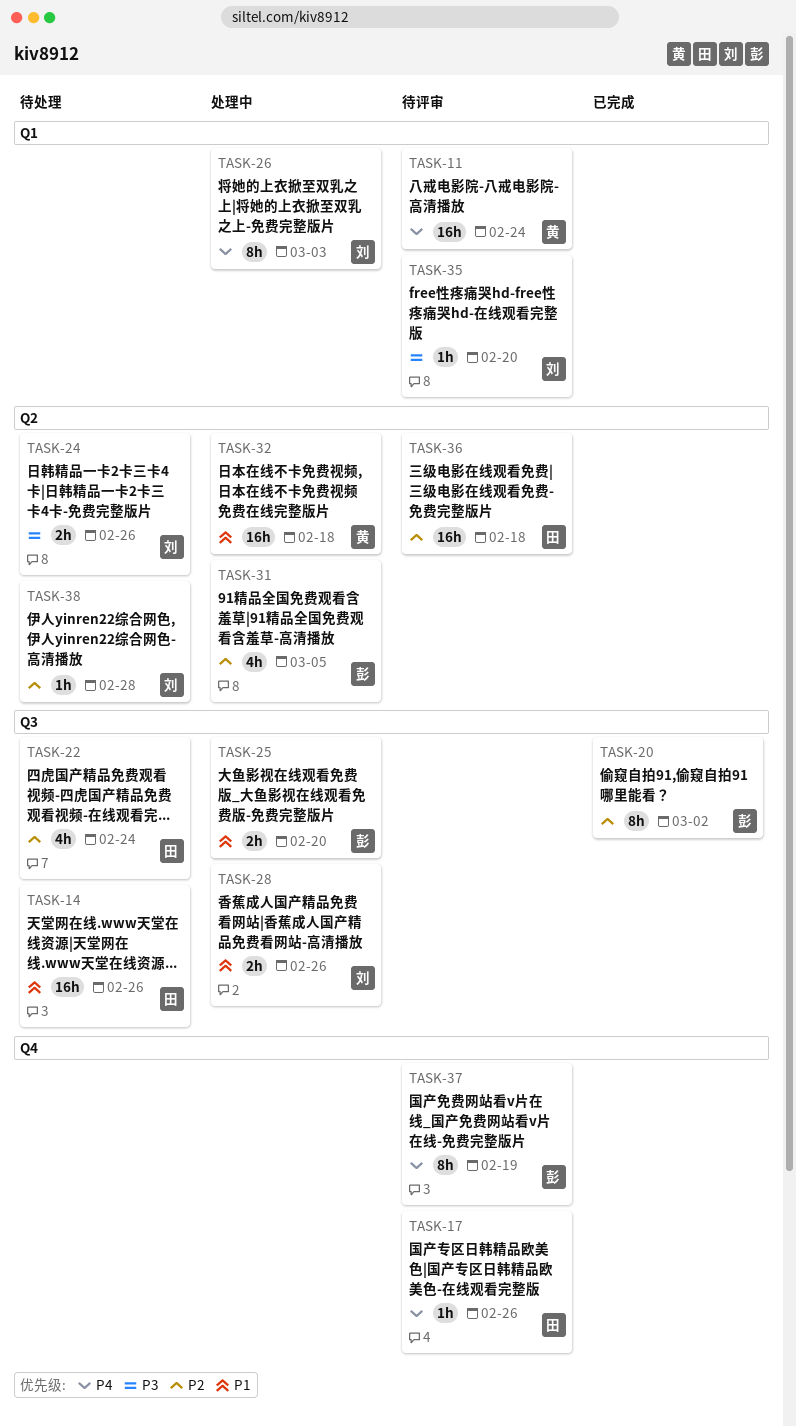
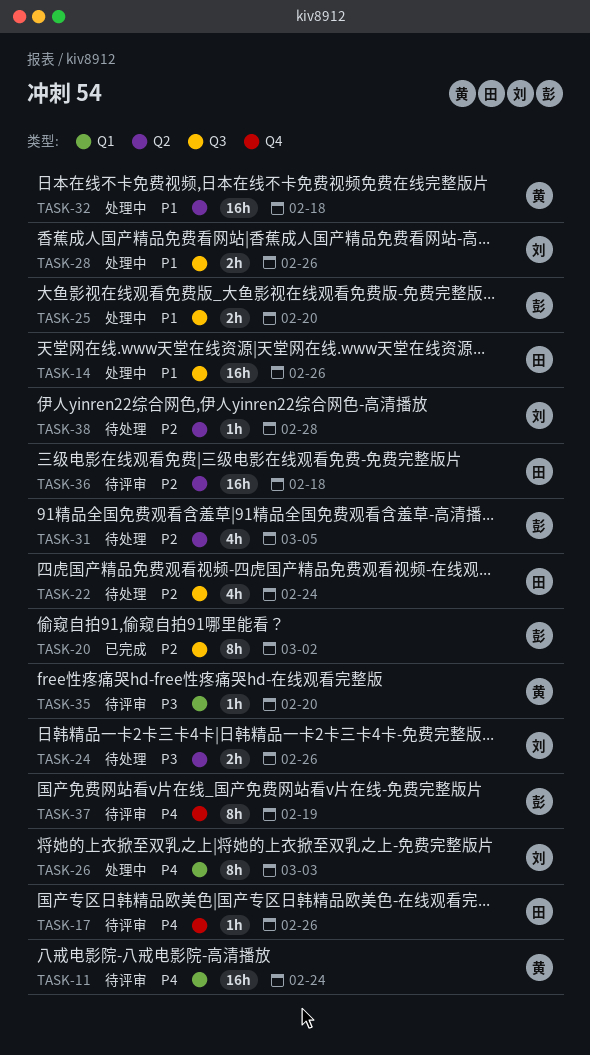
TASK-14, status: 待处理 -> 处理中
TASK-31, status: 处理中 -> 待处理
TASK-35, owner: 刘 -> 黄

